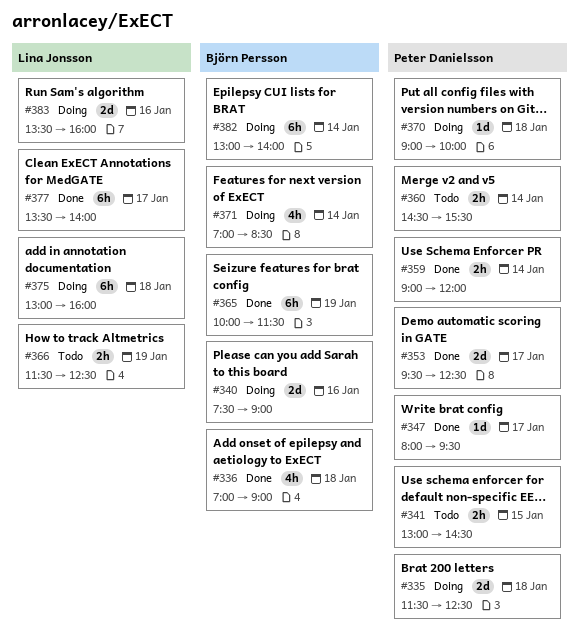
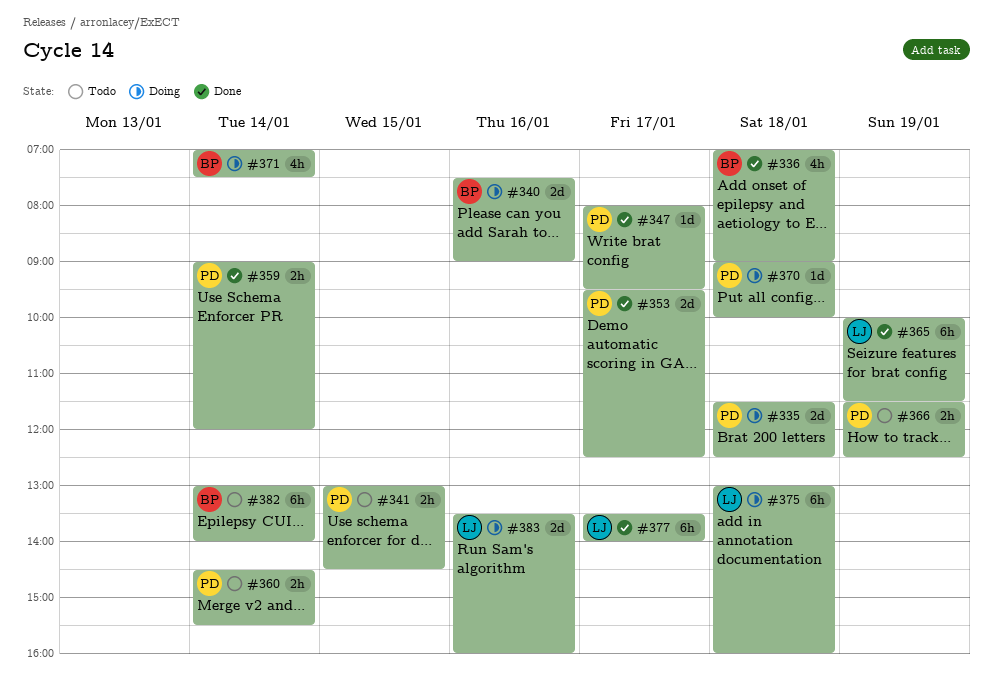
#365, owner: Björn Persson -> Lina Jonsson
#366, owner: Lina Jonsson -> Peter Danielsson
#371, ends: 08:30 -> 07:30
#382, status: Doing -> Todo

